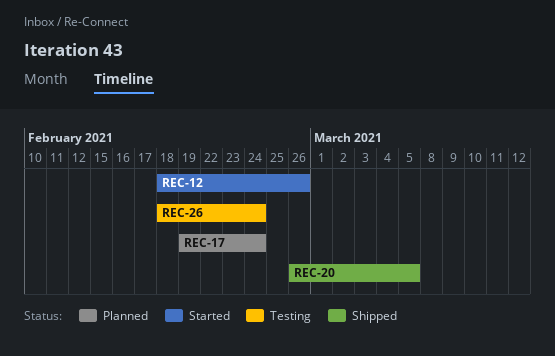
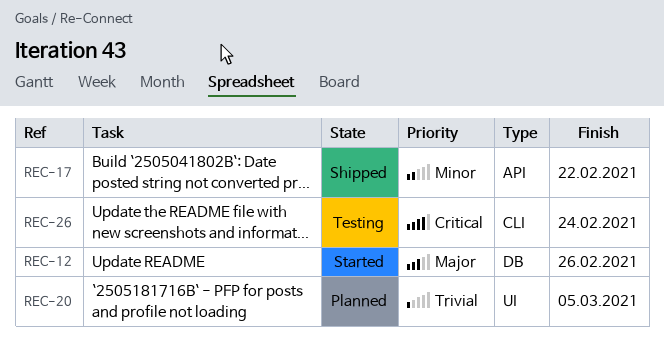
REC-17, status: Planned -> Shipped
REC-17, due: Feb 24 -> Feb 22
REC-20, status: Shipped -> Planned

